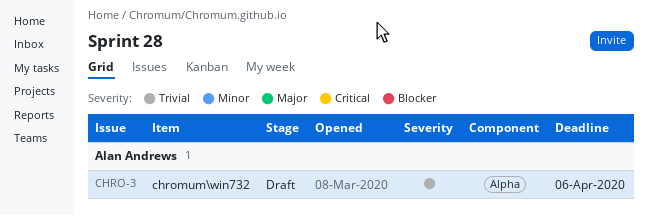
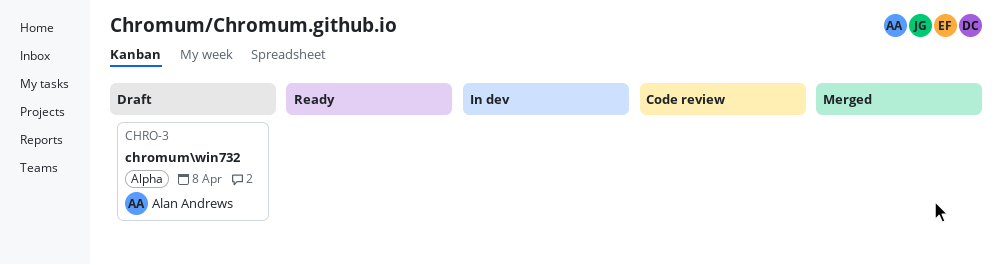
CHRO-3, due: Apr 6 -> Apr 8

